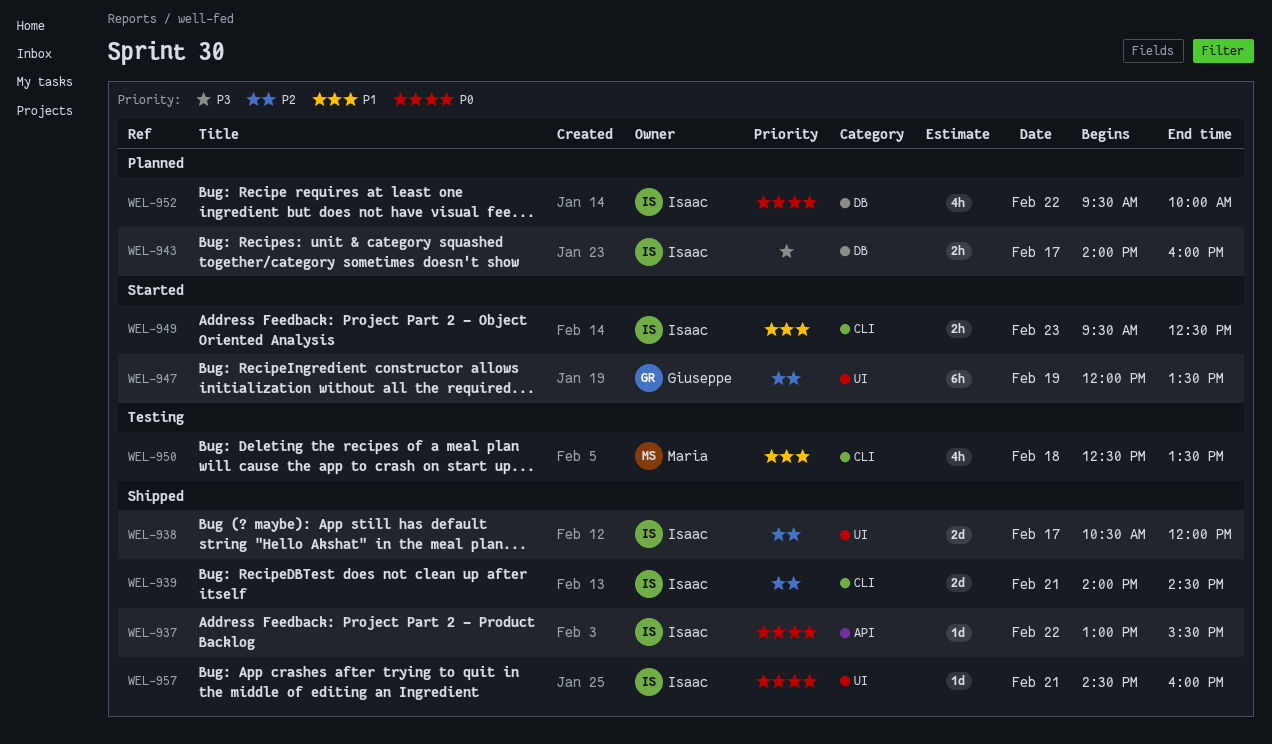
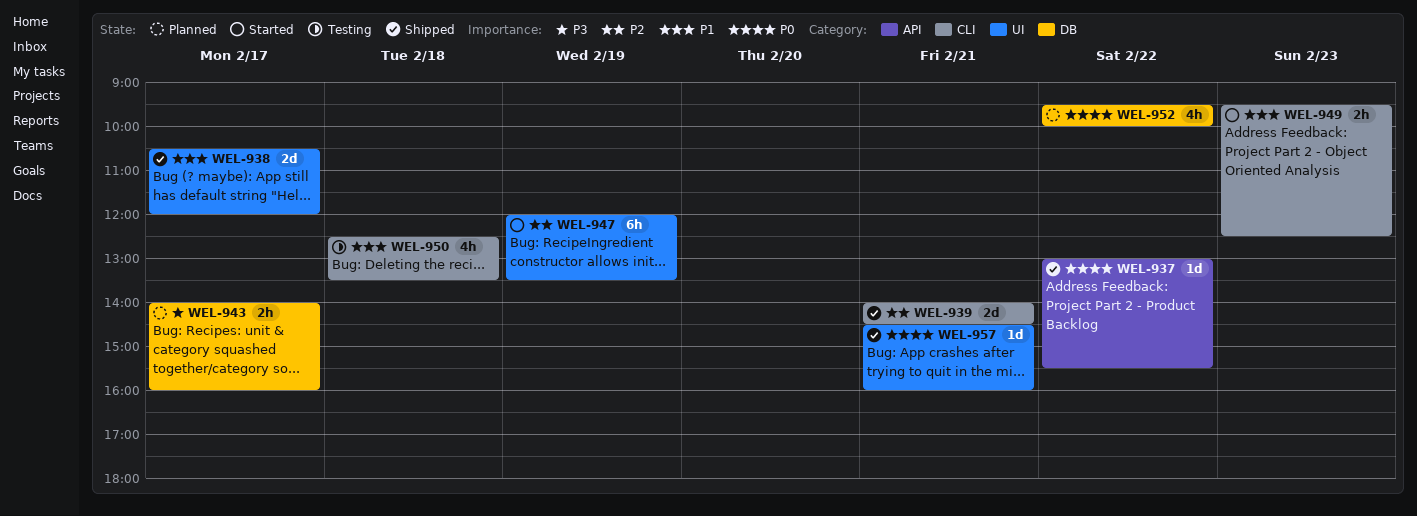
WEL-938, priority: P2 -> P1

